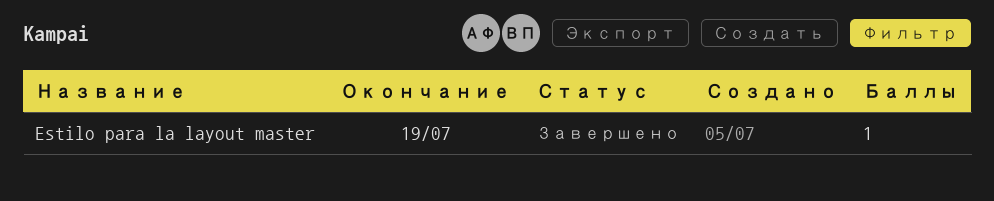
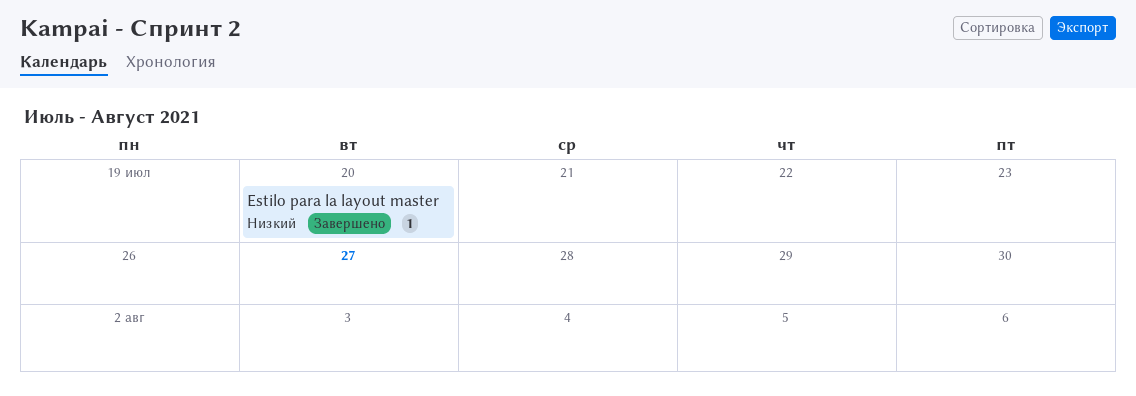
Estilo para la layout master, due: Jul 19 -> Jul 20

